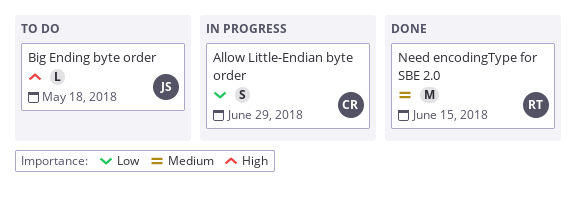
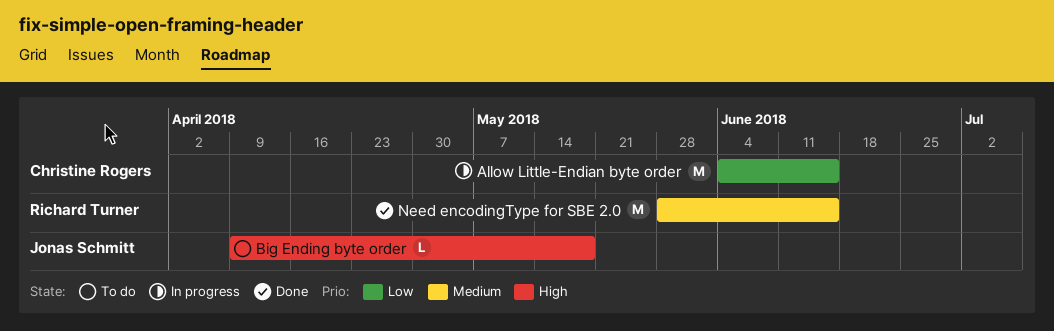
Allow Little-Endian byte order, estimate: S -> M
Allow Little-Endian byte order, due: Jun 29 -> Jun 15

